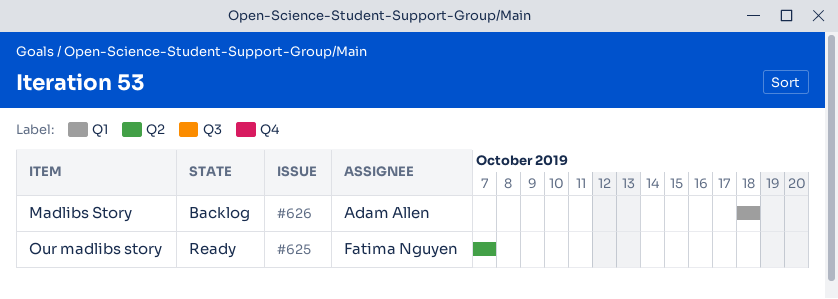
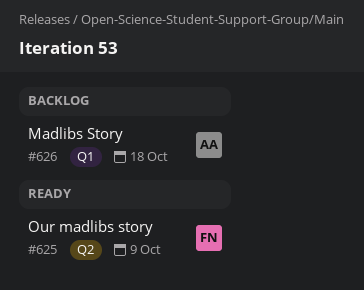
#625, due: Oct 7 -> Oct 9

